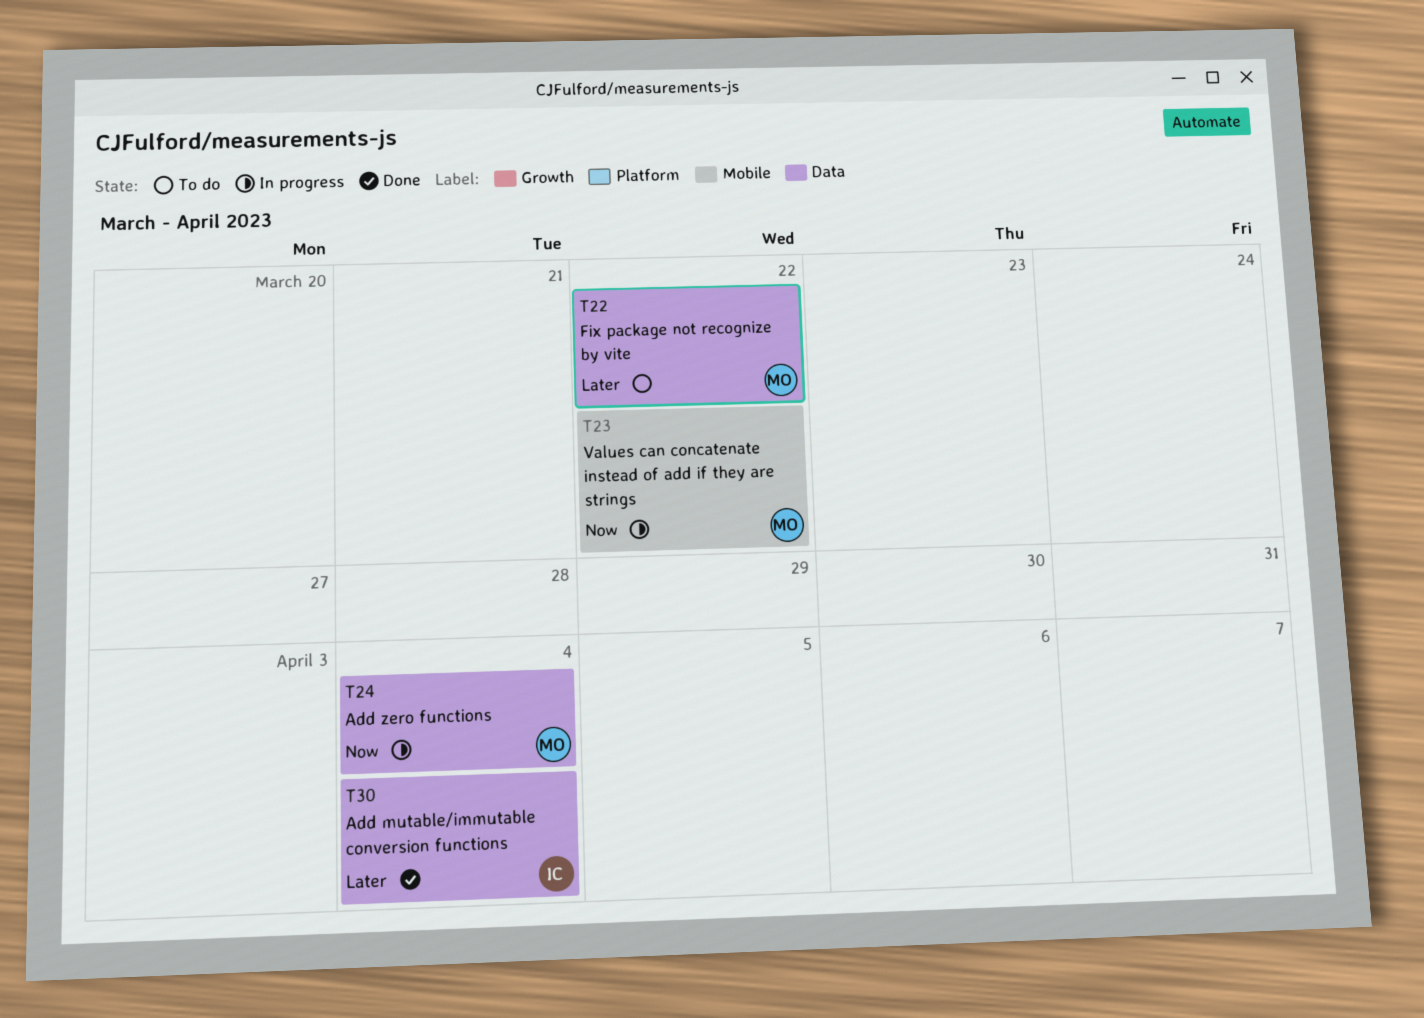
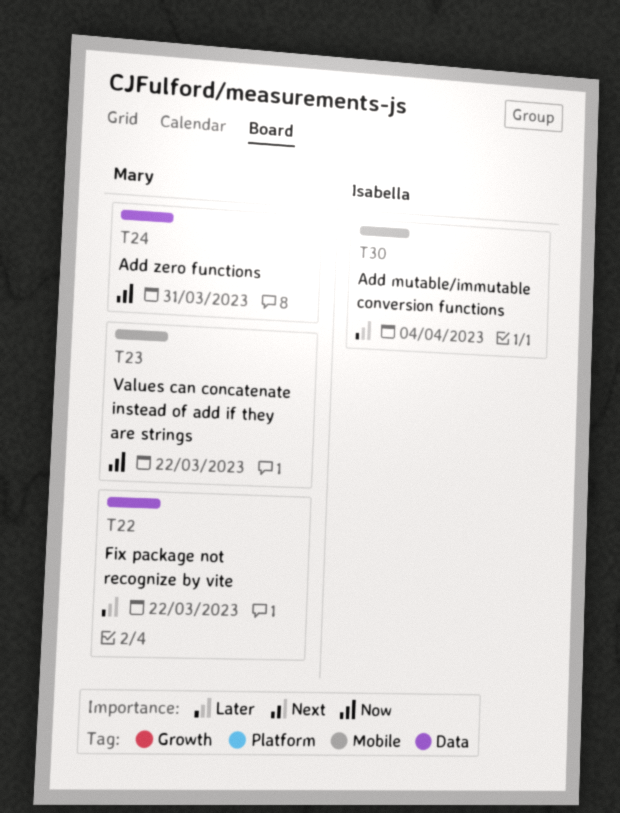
T24, due: Apr 4 -> Mar 31
T30, label: Data -> Mobile

